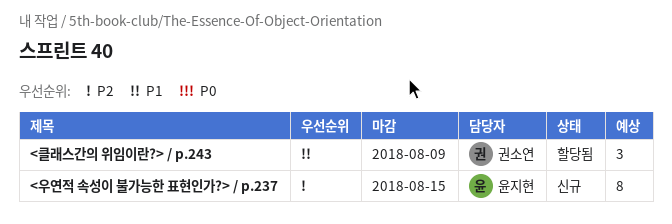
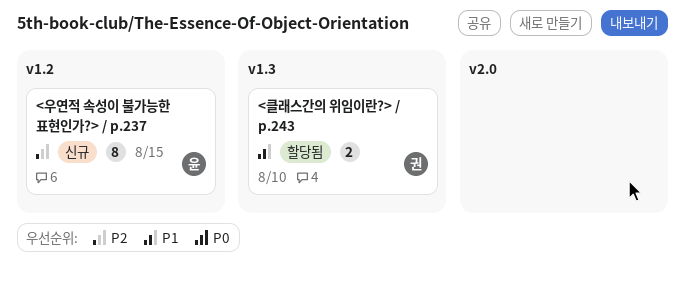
<클래스간의 위임이란?> / p.243, estimate: 3 -> 2
<클래스간의 위임이란?> / p.243, due: Aug 9 -> Aug 10

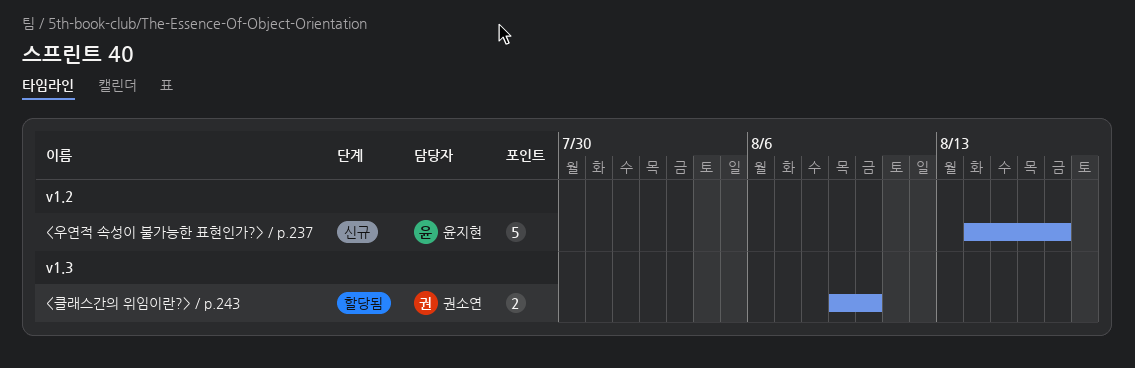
<우연적 속성이 불가능한 표현인가?> / p.237, estimate: 8 -> 5
<우연적 속성이 불가능한 표현인가?> / p.237, due: Aug 15 -> Aug 17

